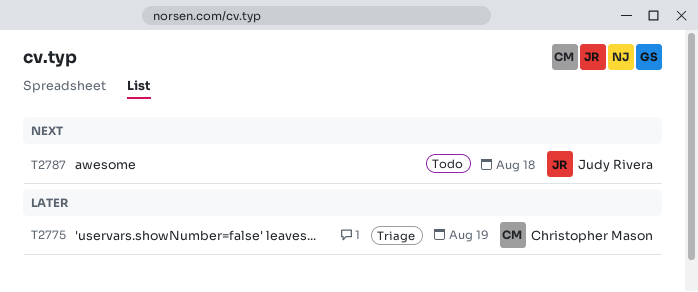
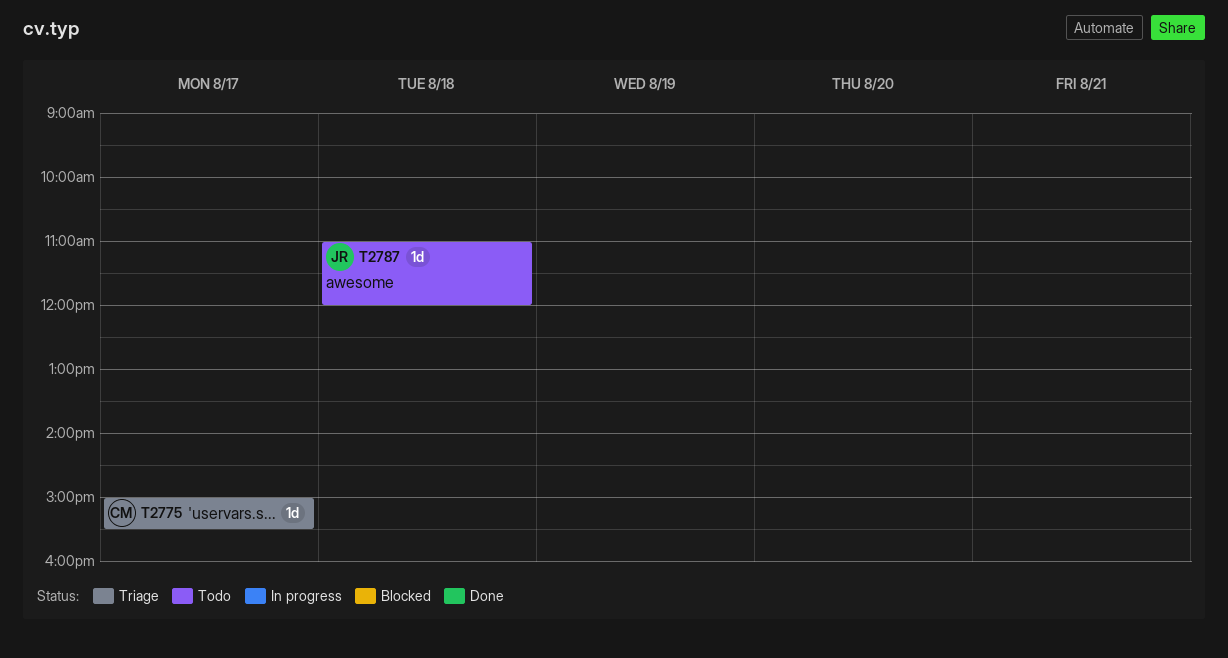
T2775, day: Aug 19 -> Aug 17

